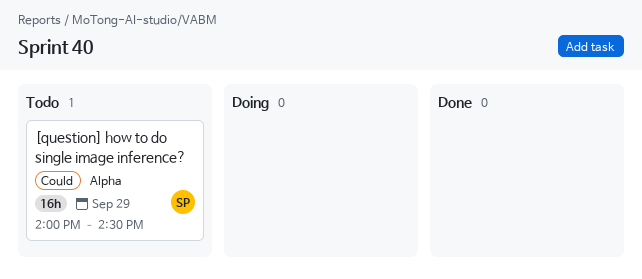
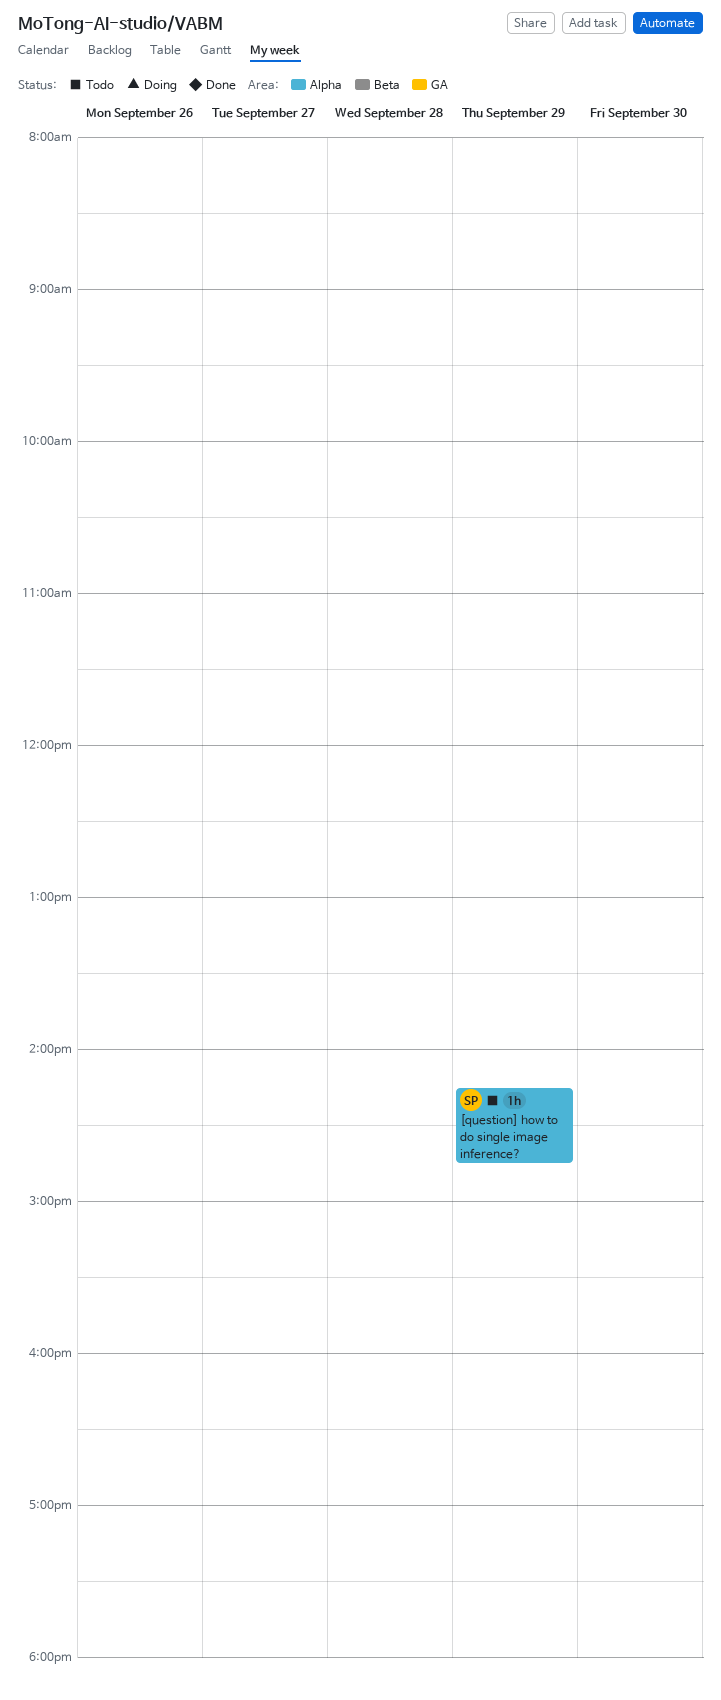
[question] how to do single image inference?, estimate: 16h -> 1h
[question] how to do single image inference?, begins: 14:00 -> 14:15
[question] how to do single image inference?, ends: 14:30 -> 14:45

